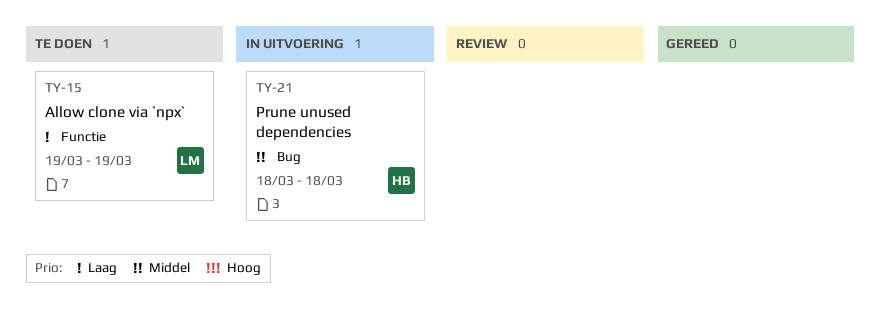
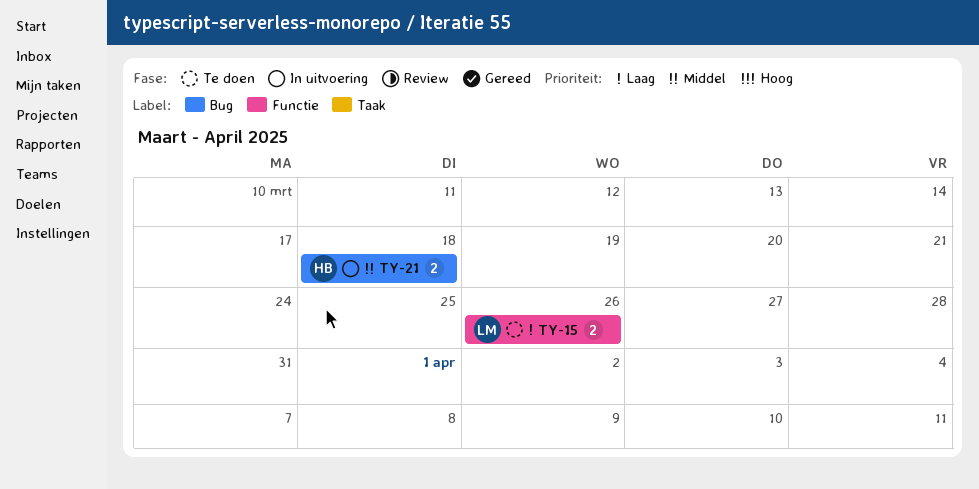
TY-15, start: Mar 19 -> Mar 26
TY-15, due: Mar 19 -> Mar 26

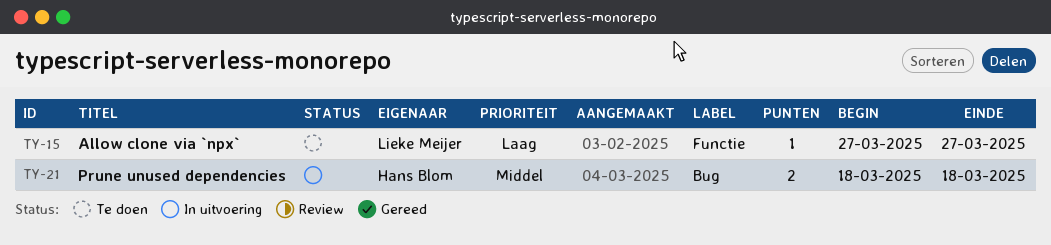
TY-15, estimate: 2 -> 1
TY-15, start: Mar 26 -> Mar 27
TY-15, due: Mar 26 -> Mar 27

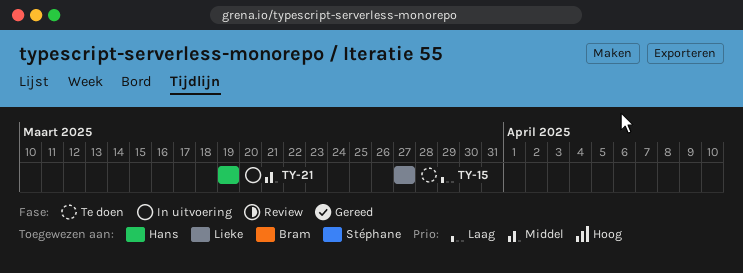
TY-21, start: Mar 18 -> Mar 19
TY-21, due: Mar 18 -> Mar 19

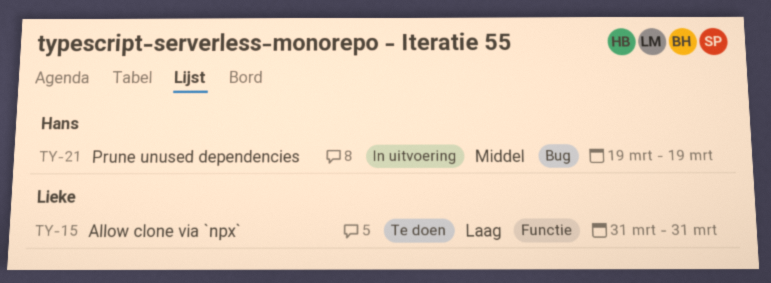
TY-15, start: Mar 27 -> Mar 31
TY-15, due: Mar 27 -> Mar 31

